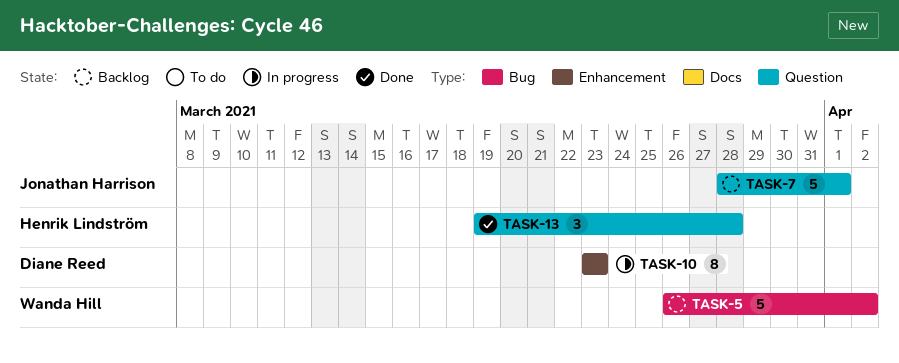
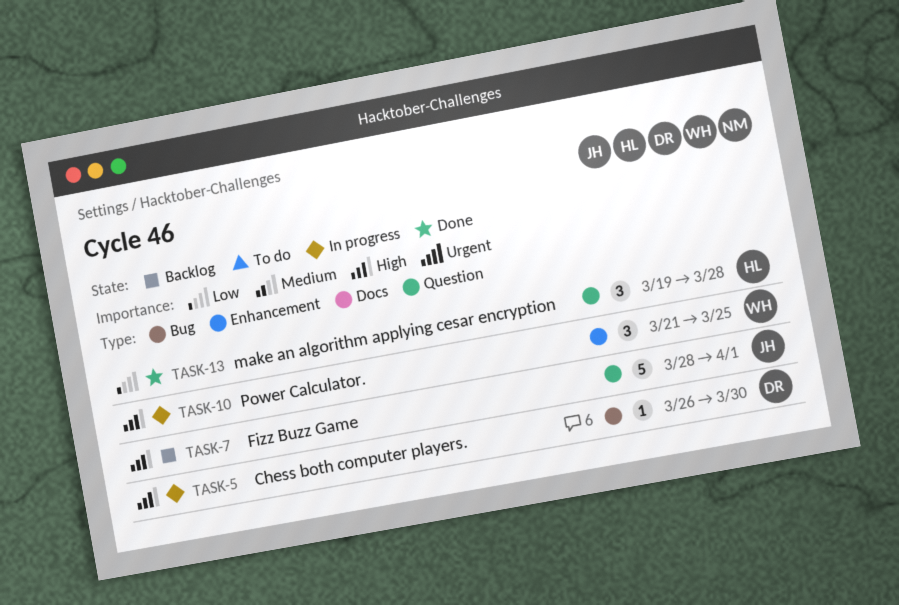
TASK-5, status: Backlog -> In progress
TASK-5, owner: Wanda Hill -> Diane Reed
TASK-5, estimate: 5 -> 1
TASK-5, due: Apr 2 -> Mar 30
TASK-10, owner: Diane Reed -> Wanda Hill
TASK-10, estimate: 8 -> 3
TASK-10, start: Mar 23 -> Mar 21
TASK-10, due: Mar 23 -> Mar 25

